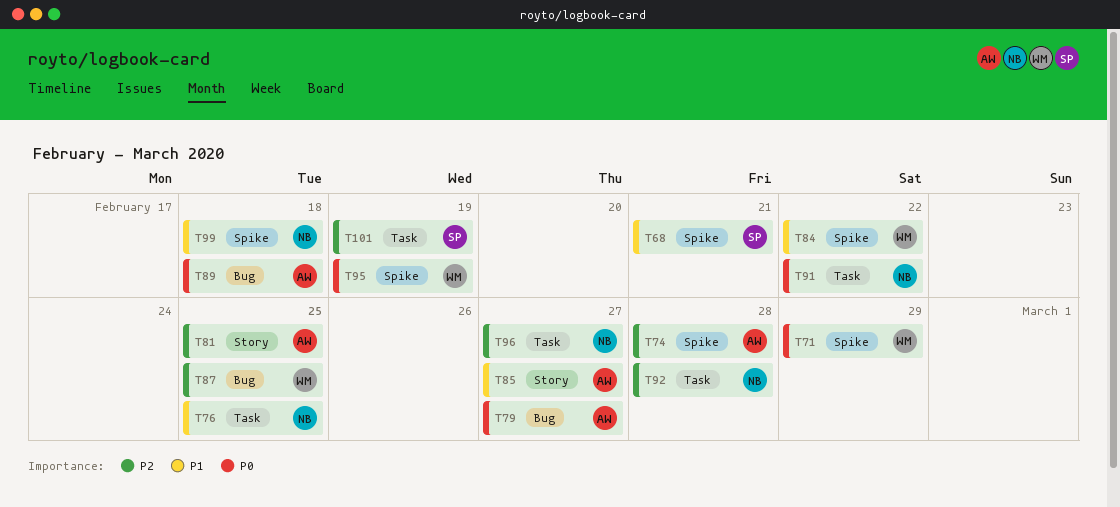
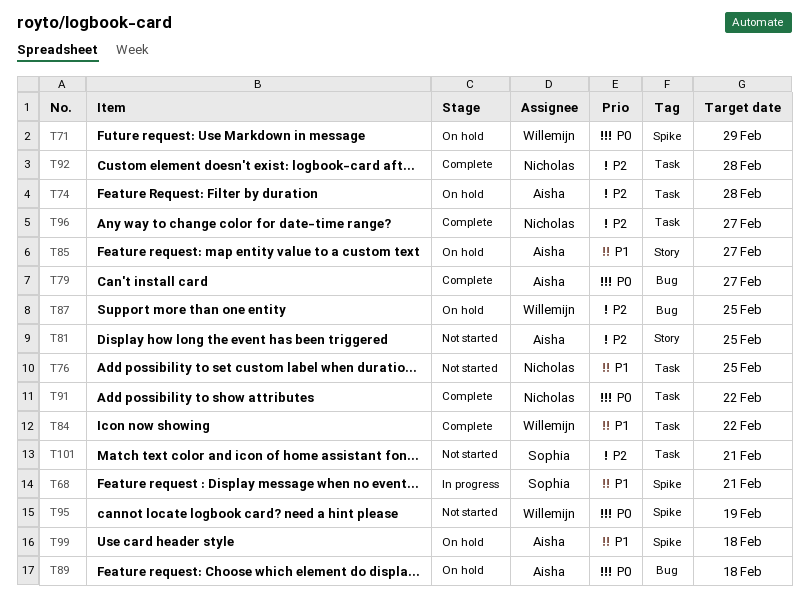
T74, label: Spike -> Task
T84, label: Spike -> Task
T99, owner: Nicholas -> Aisha
T101, due: Feb 19 -> Feb 21

